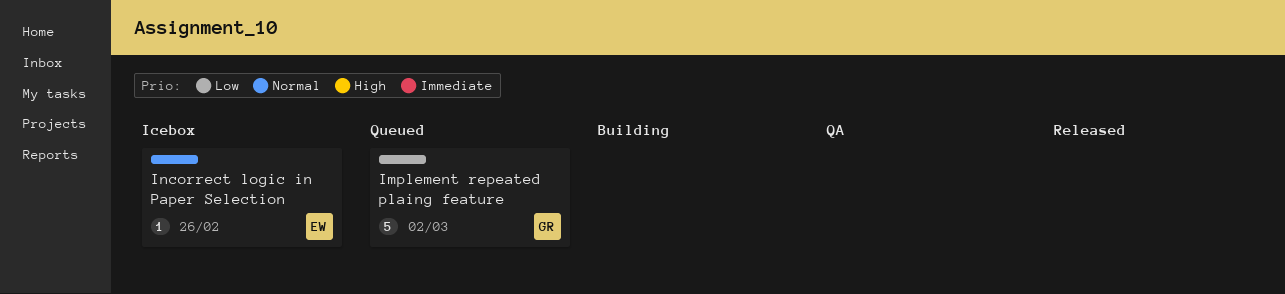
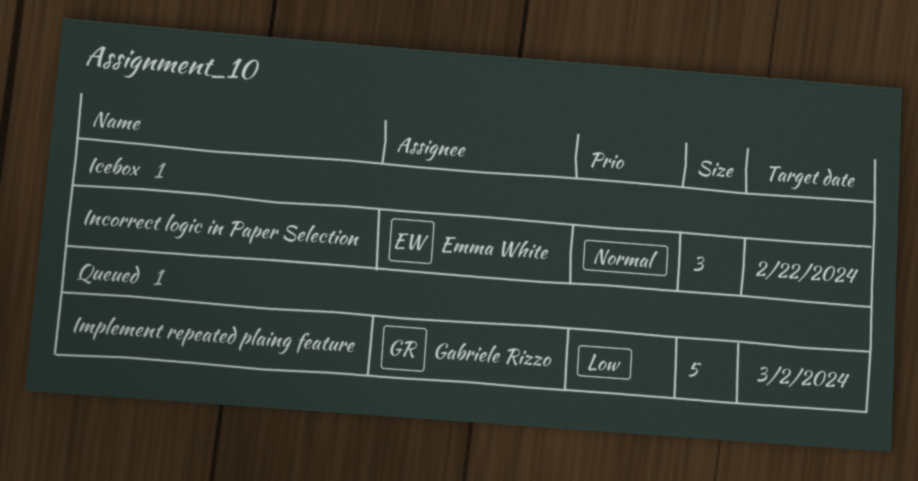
Incorrect logic in Paper Selection, estimate: 1 -> 3
Incorrect logic in Paper Selection, due: Feb 26 -> Feb 22

